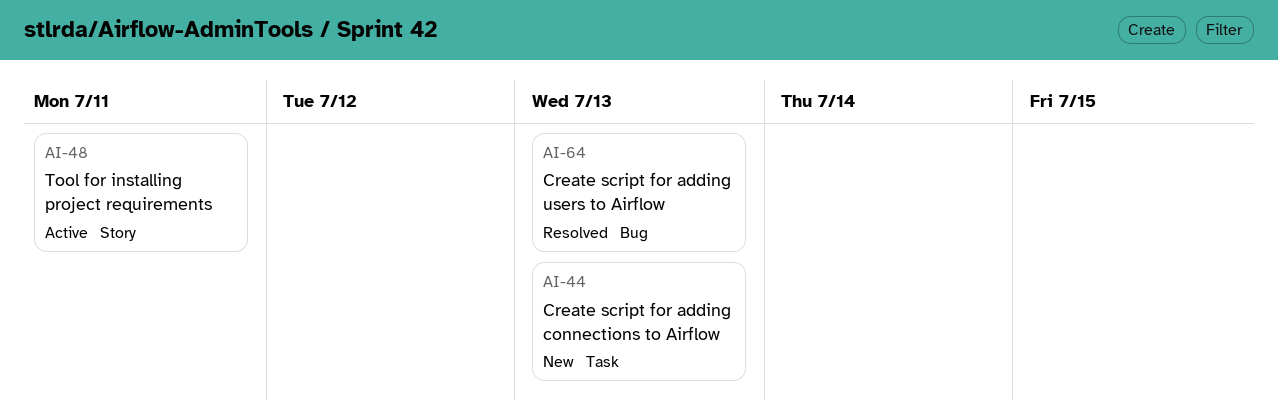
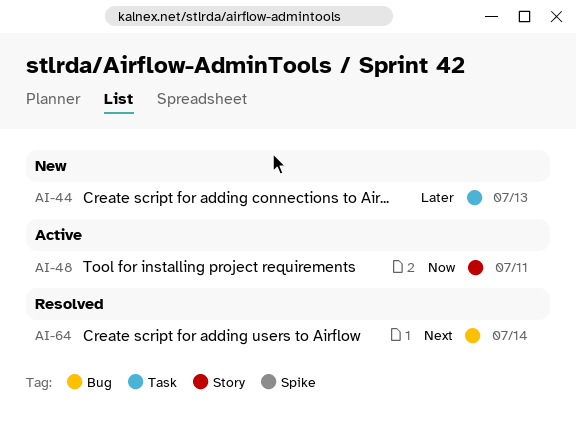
AI-64, due: Jul 13 -> Jul 14

